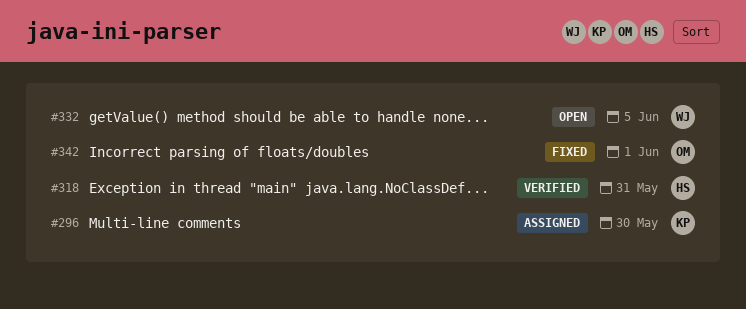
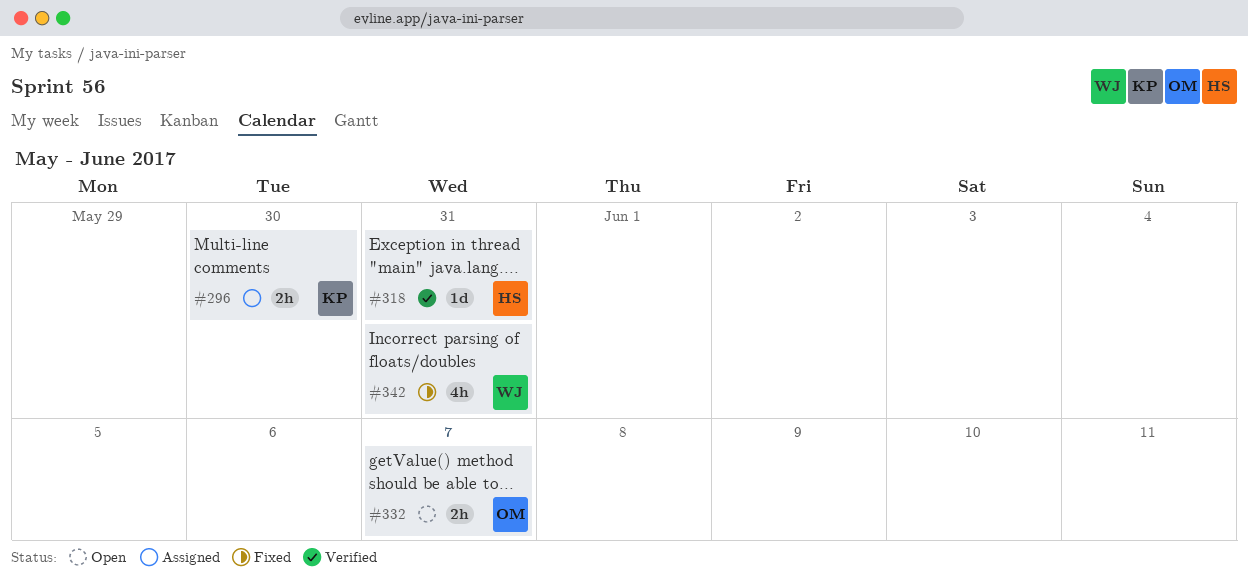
#332, owner: WJ -> OM
#332, due: Jun 5 -> Jun 7
#342, owner: OM -> WJ
#342, due: Jun 1 -> May 31

